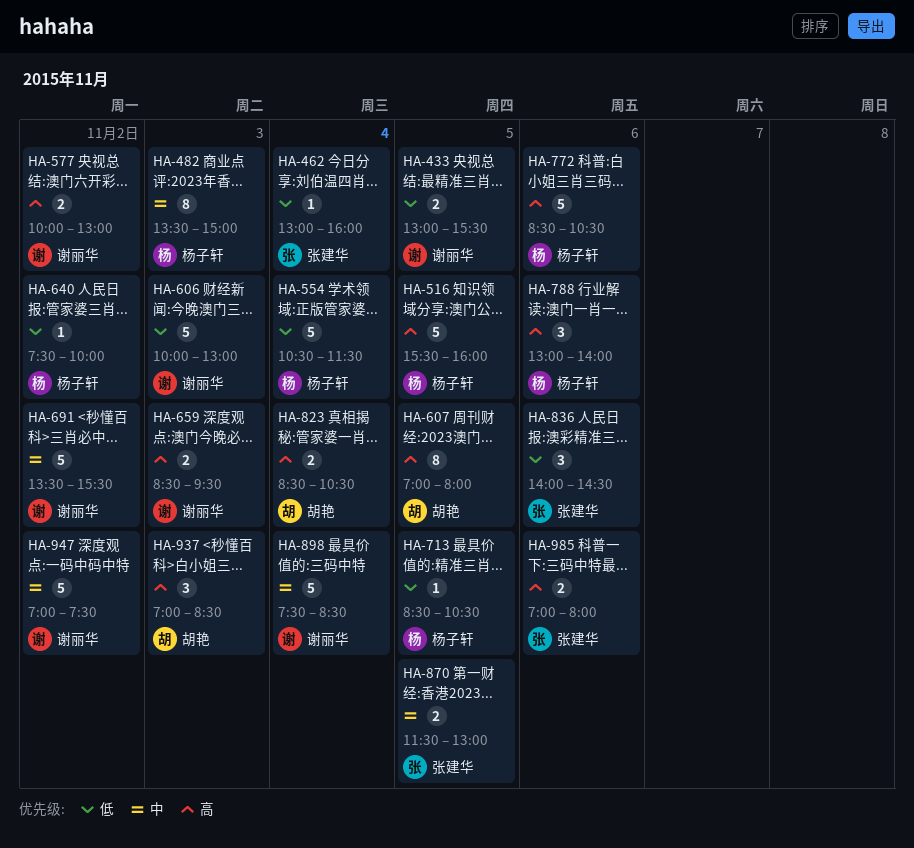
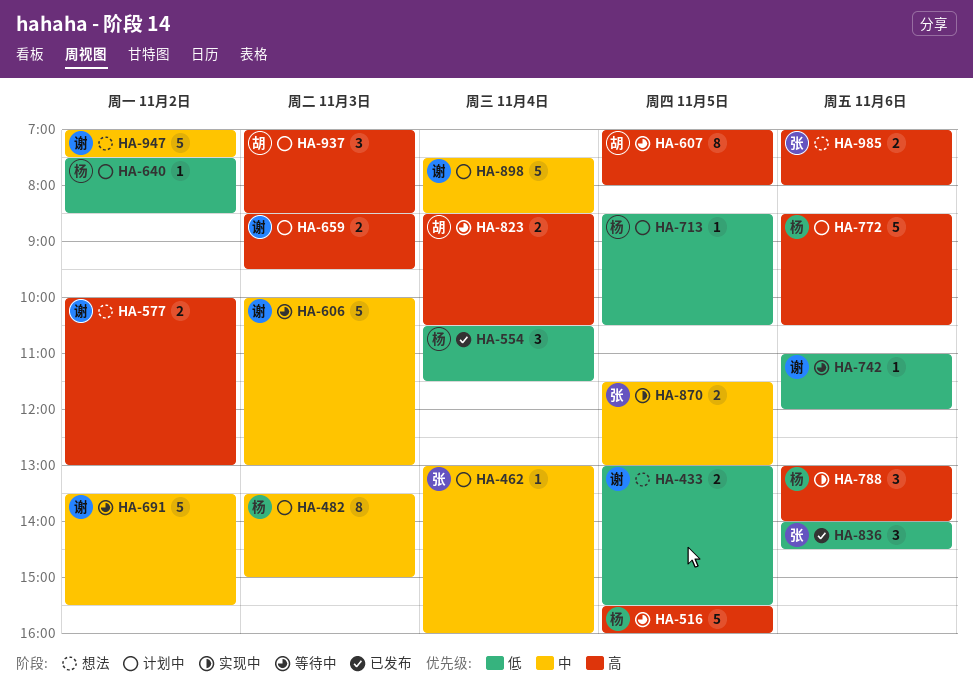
HA-462, priority: 低 -> 中
HA-554, estimate: 5 -> 3
HA-606, priority: 低 -> 中
HA-640, ends: 10:00 -> 08:30
HA-742: none -> present

